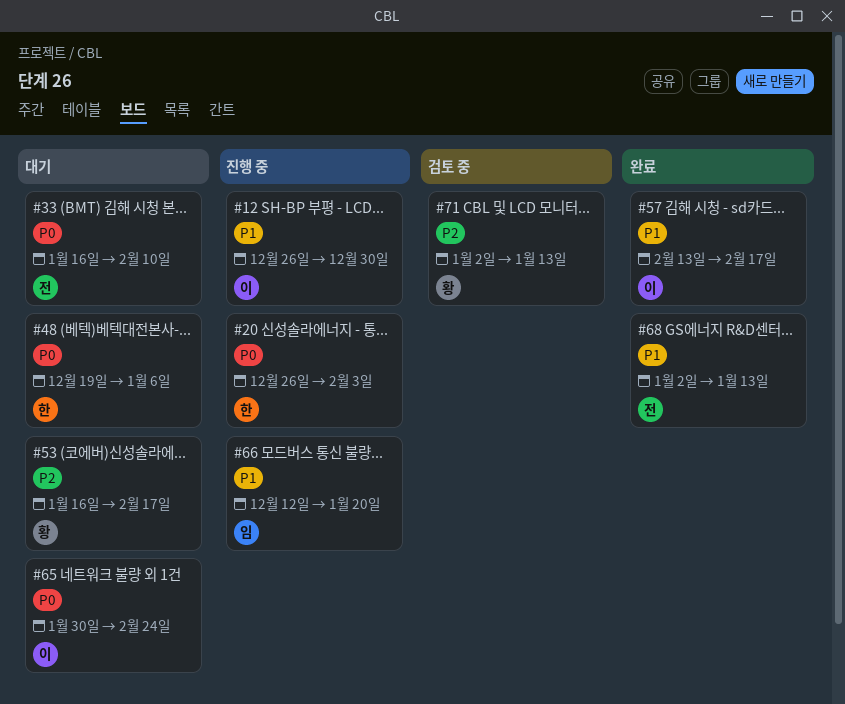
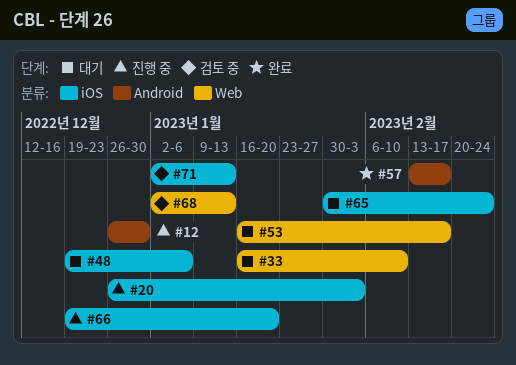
#66, start: Dec 12 -> Dec 19
#68, status: 완료 -> 검토 중

